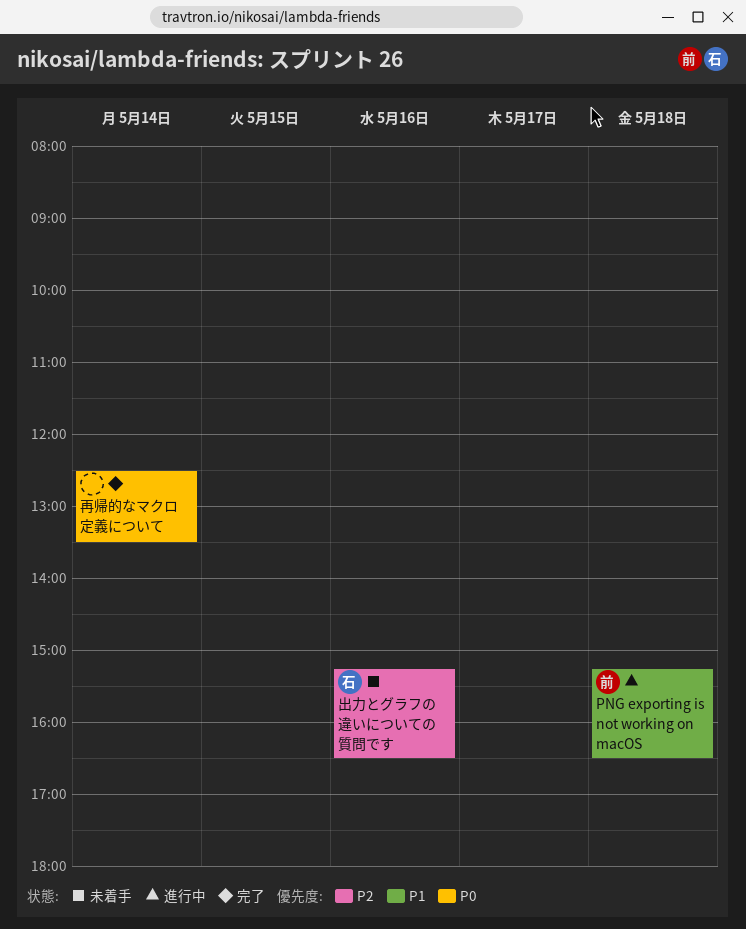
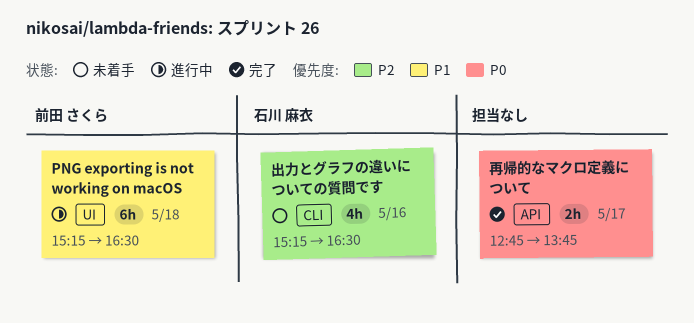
再帰的なマクロ定義について, day: May 14 -> May 17
再帰的なマクロ定義について, begins: 12:30 -> 12:45
再帰的なマクロ定義について, ends: 13:30 -> 13:45

